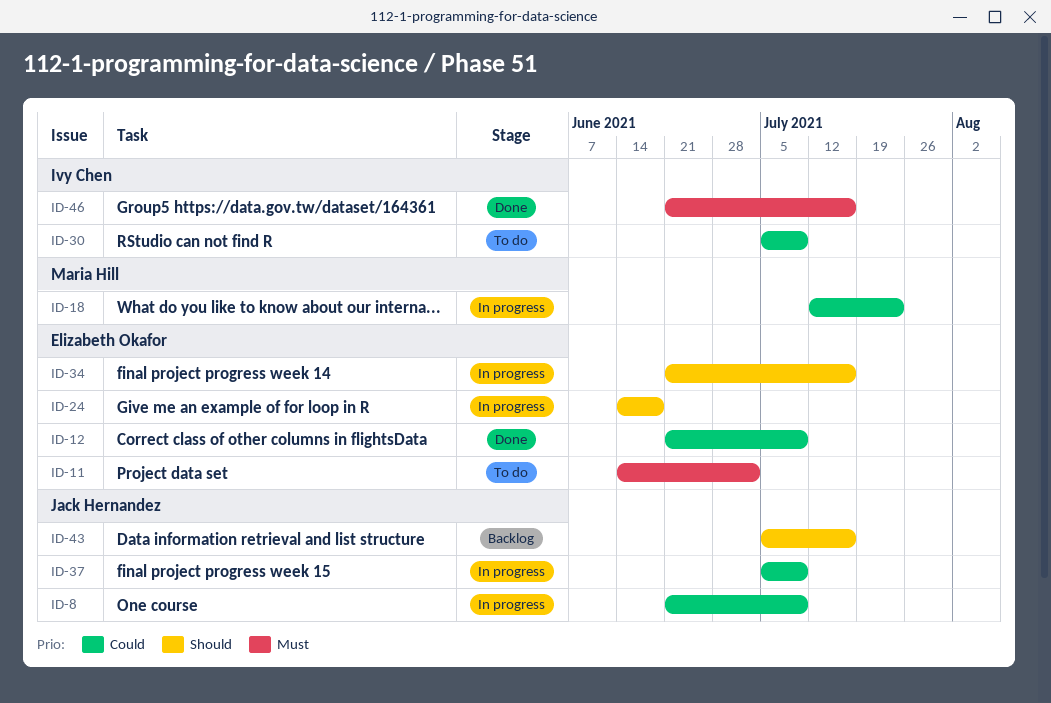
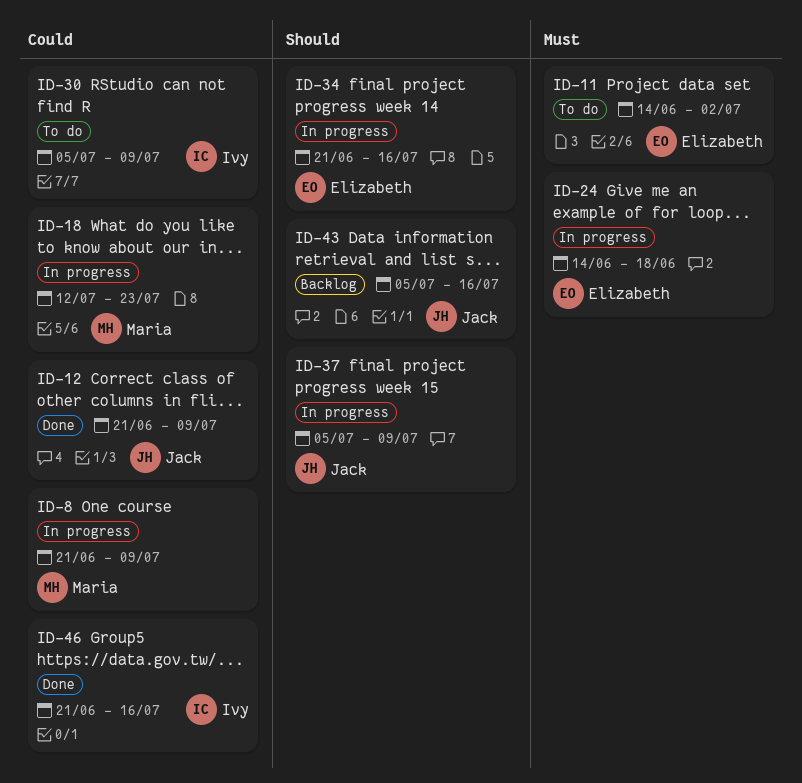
ID-8, owner: Jack Hernandez -> Maria Hill
ID-12, owner: Elizabeth Okafor -> Jack Hernandez
ID-24, priority: Should -> Must
ID-37, priority: Could -> Should
ID-46, priority: Must -> Could

